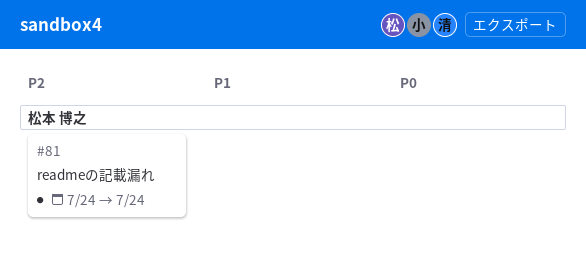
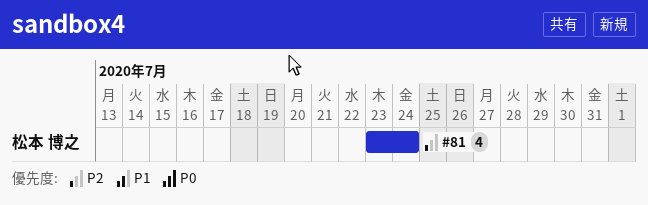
#81, estimate: 1 -> 4
#81, start: Jul 24 -> Jul 23

